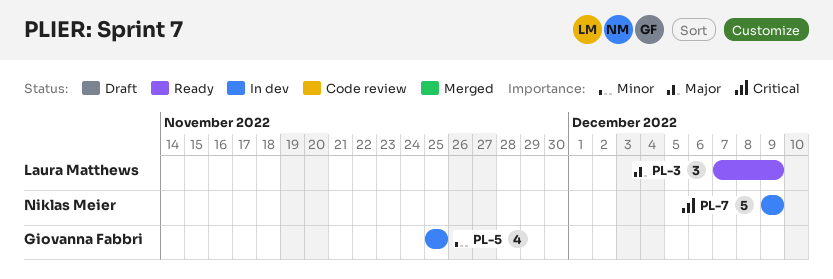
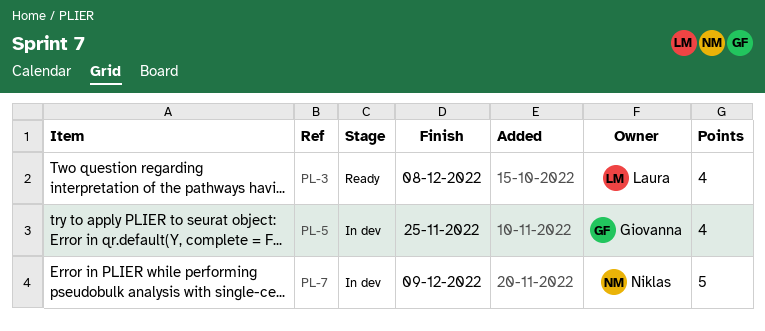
PL-3, estimate: 3 -> 4
PL-3, due: Dec 9 -> Dec 8

